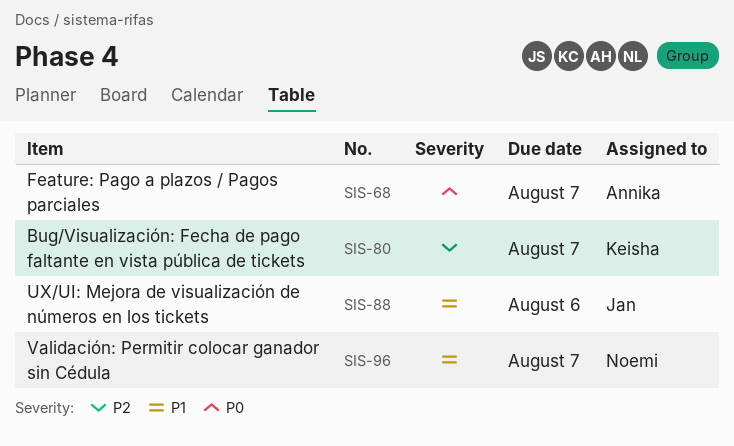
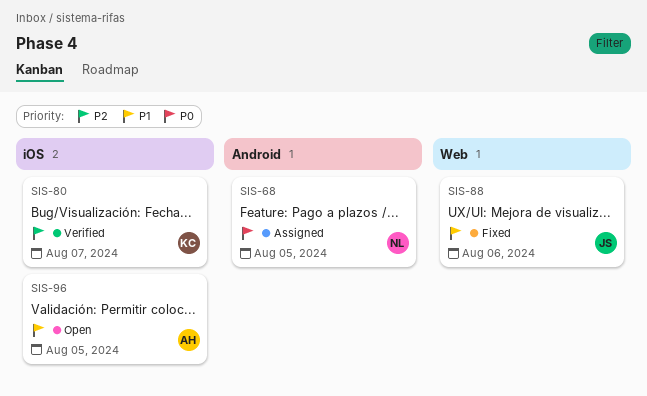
SIS-68, owner: Annika -> Noemi
SIS-68, due: Aug 7 -> Aug 5
SIS-96, owner: Noemi -> Annika
SIS-96, due: Aug 7 -> Aug 5

